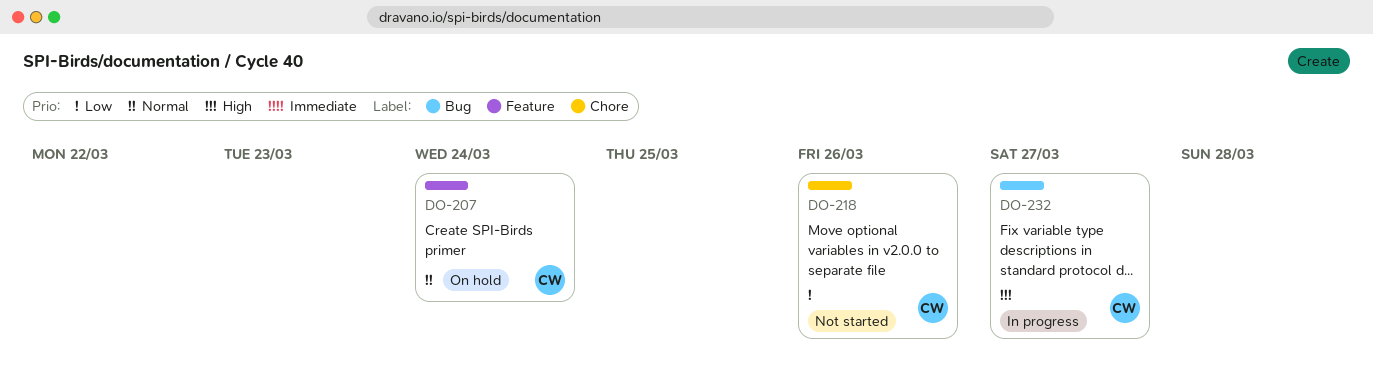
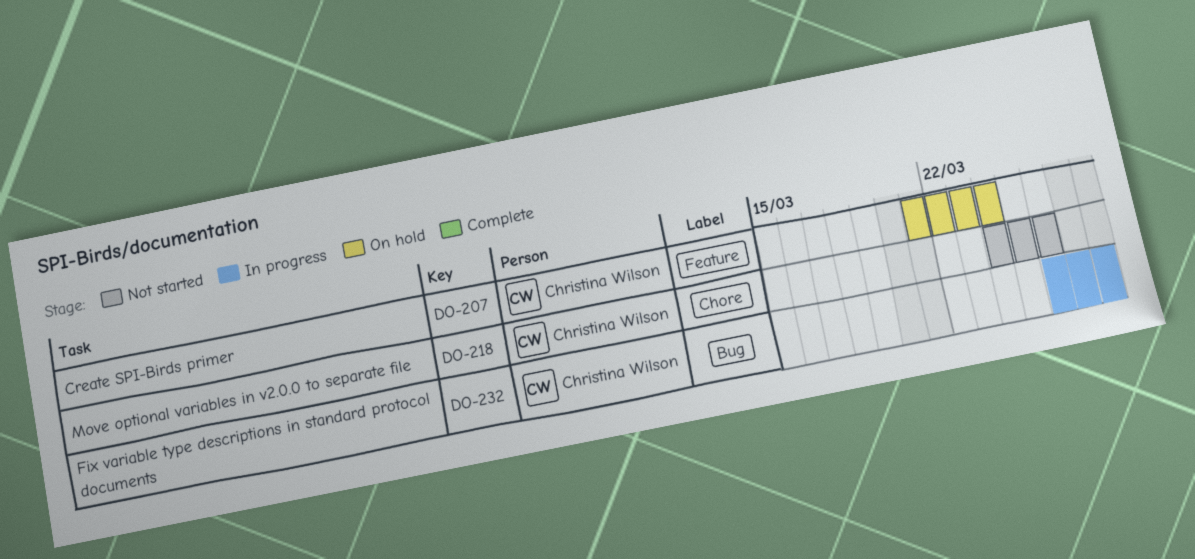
DO-232, due: Mar 27 -> Mar 28

